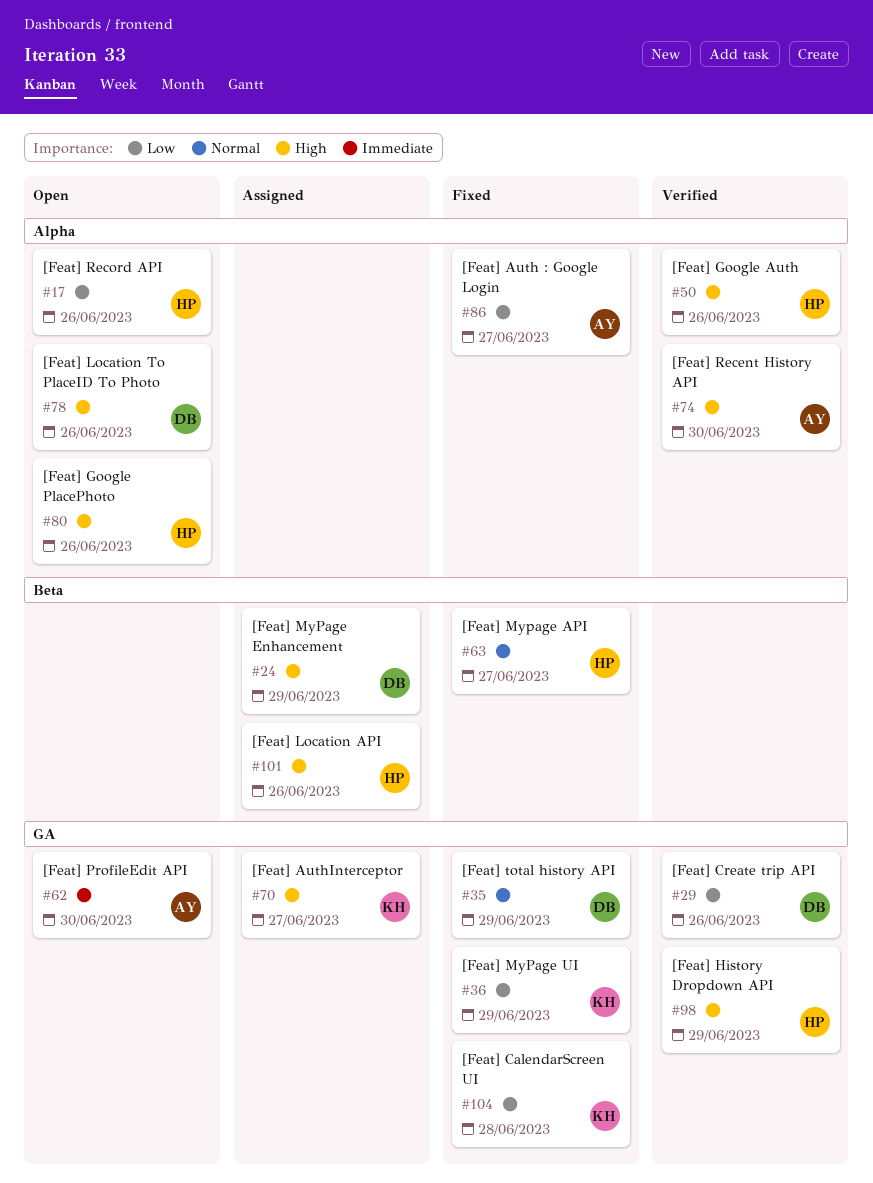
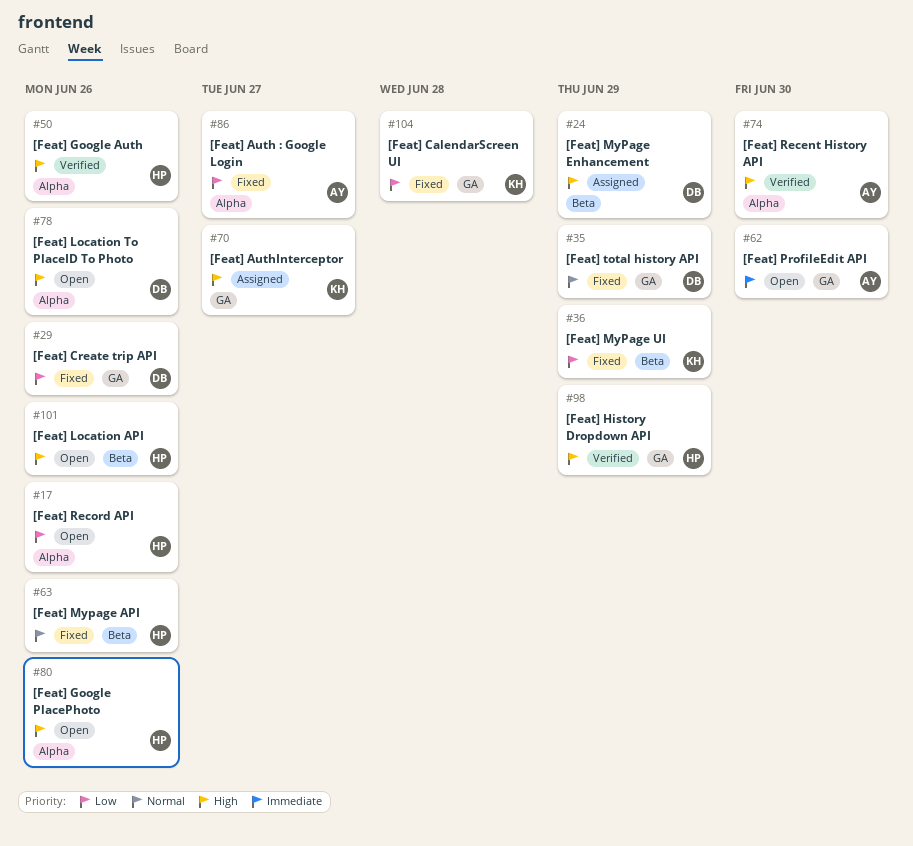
#29, status: Verified -> Fixed
#36, label: GA -> Beta
#63, due: Jun 27 -> Jun 26
#101, status: Assigned -> Open

